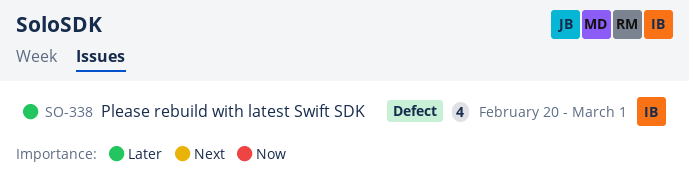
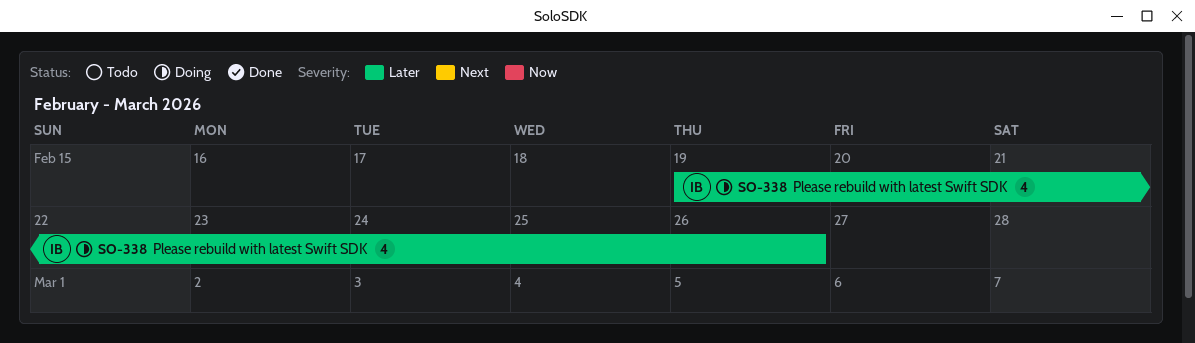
SO-338, start: Feb 20 -> Feb 19
SO-338, due: Mar 1 -> Feb 26

